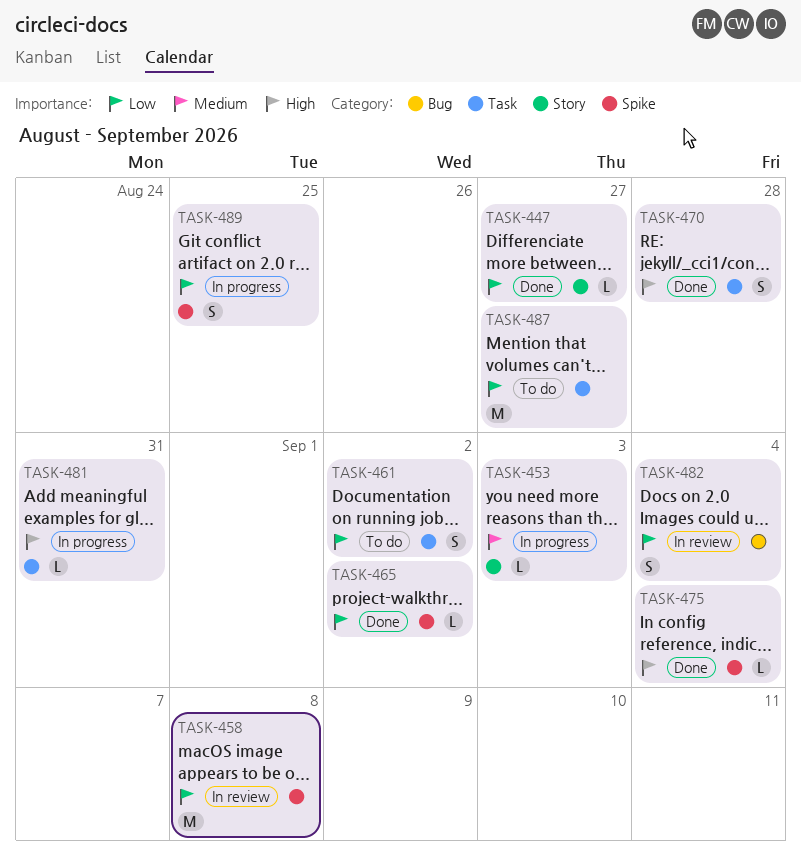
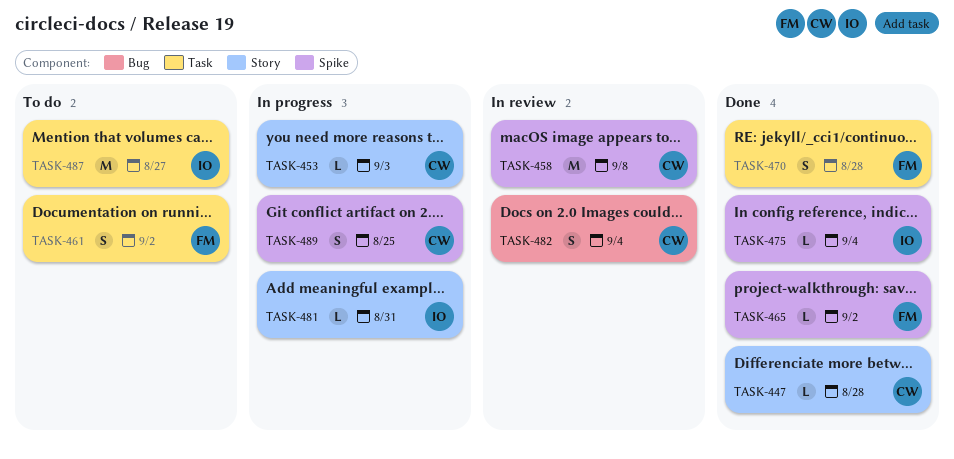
TASK-447, due: Aug 27 -> Aug 28
TASK-481, label: Task -> Story

